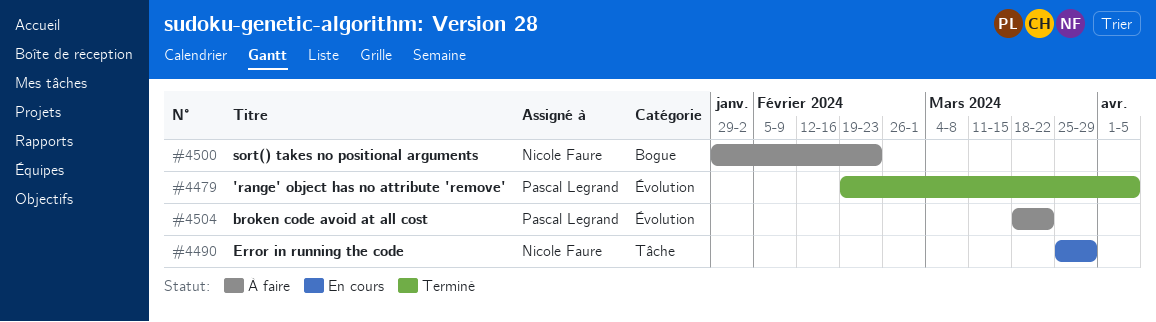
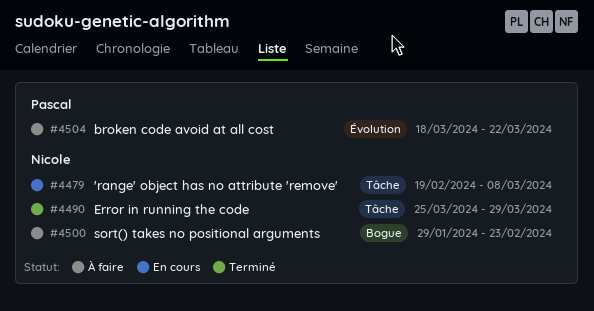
#4479, status: Terminé -> En cours
#4479, owner: Pascal Legrand -> Nicole Faure
#4479, label: Évolution -> Tâche
#4479, due: Apr 5 -> Mar 8
#4490, status: En cours -> Terminé

